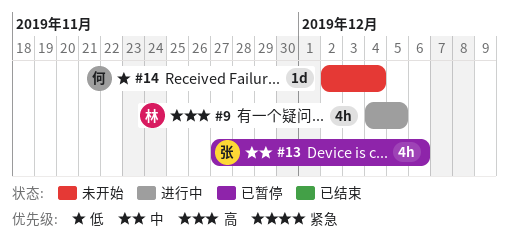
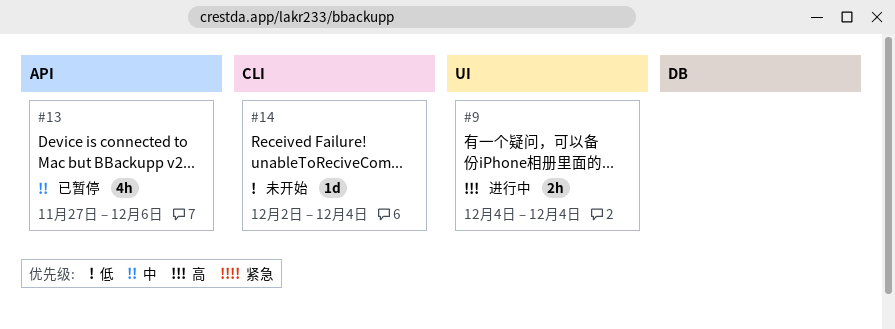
#9, estimate: 4h -> 2h
#9, due: Dec 5 -> Dec 4

